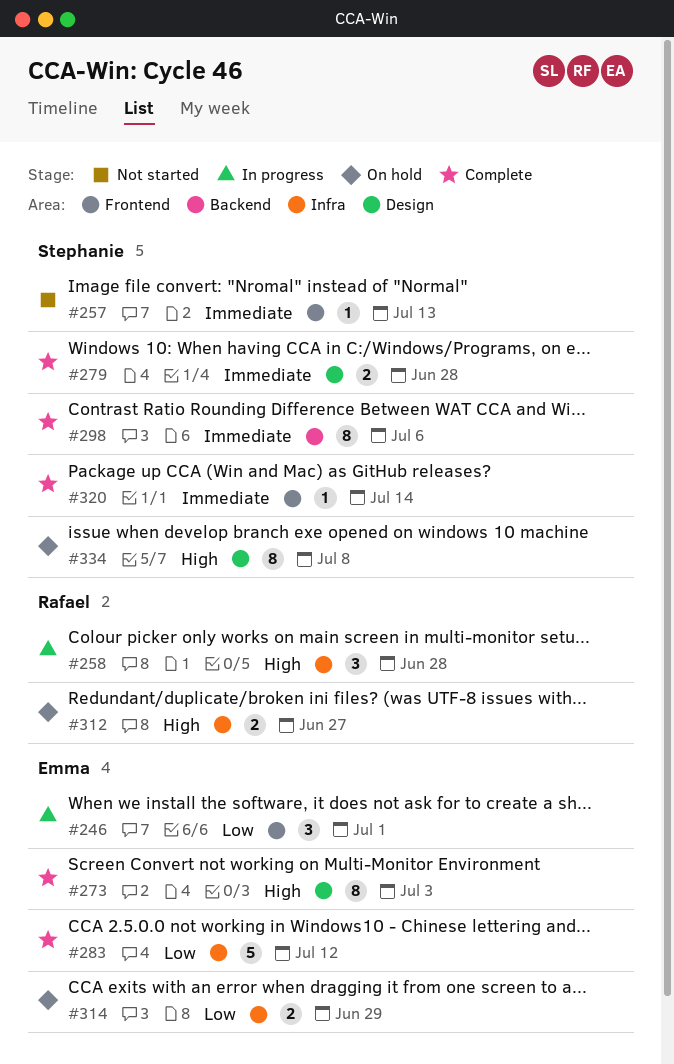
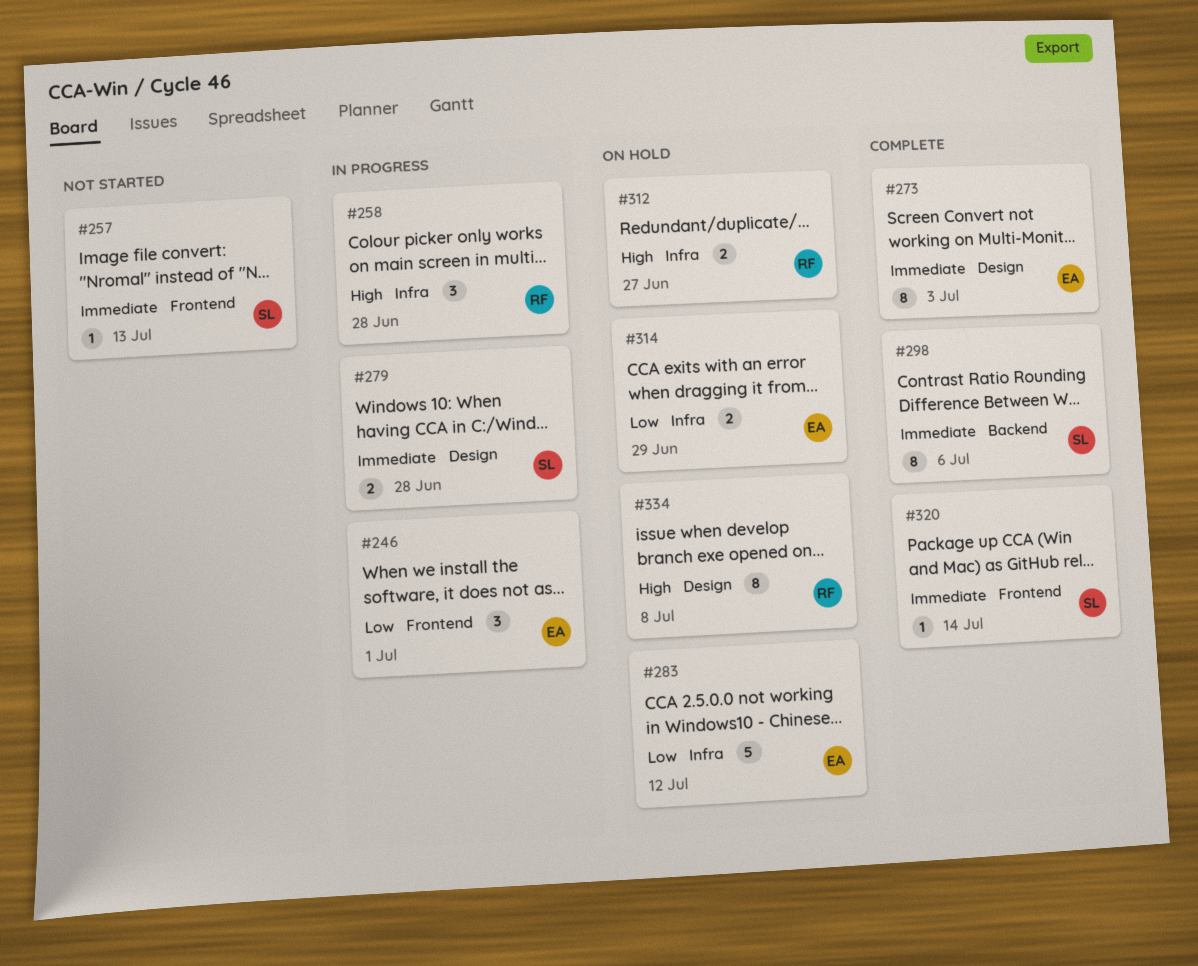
#273, priority: High -> Immediate
#279, status: Complete -> In progress
#283, status: Complete -> On hold
#334, owner: Stephanie -> Rafael

